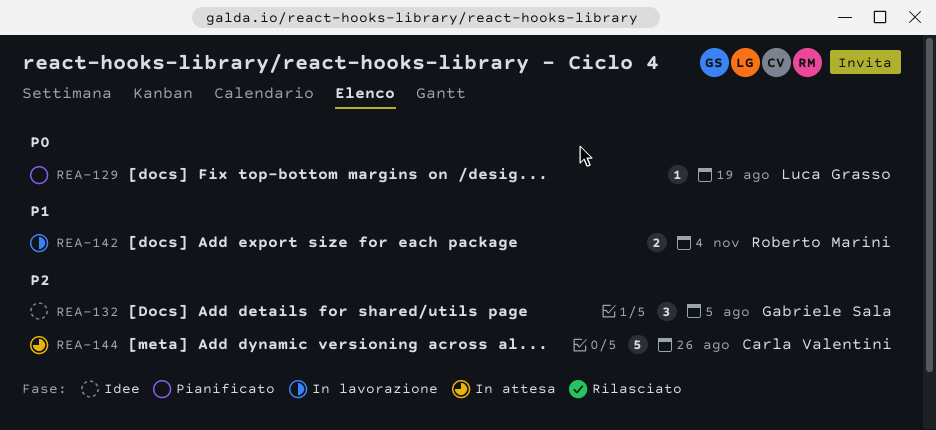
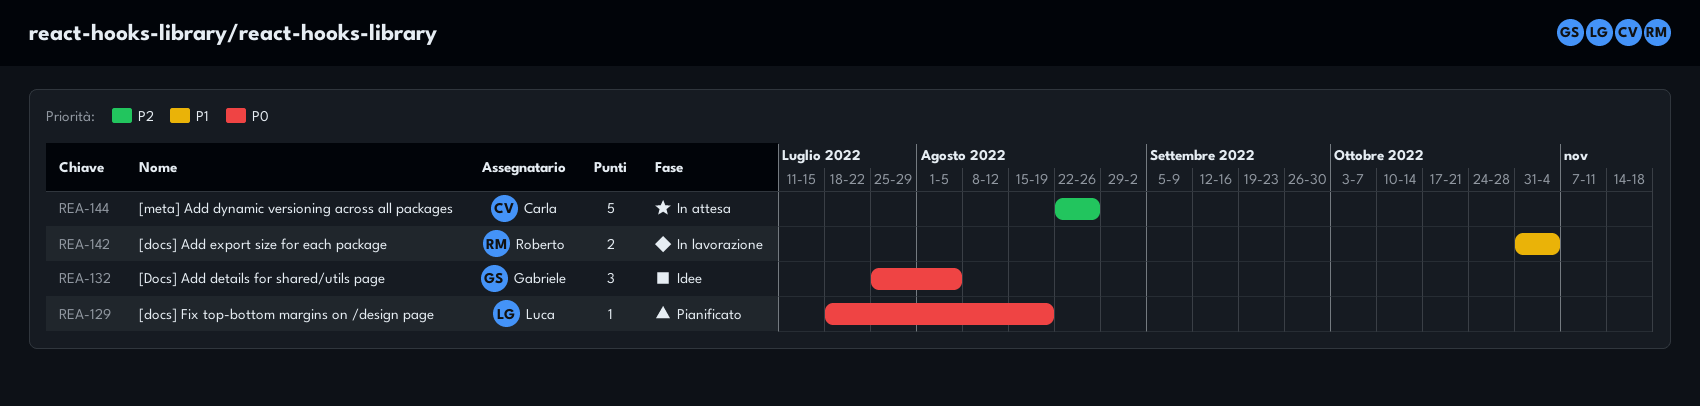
REA-132, priority: P2 -> P0

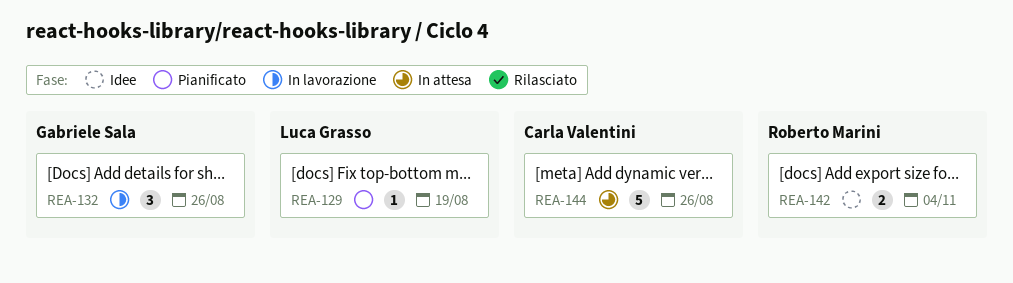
REA-132, status: Idee -> In lavorazione
REA-132, due: Aug 5 -> Aug 26
REA-142, status: In lavorazione -> Idee

